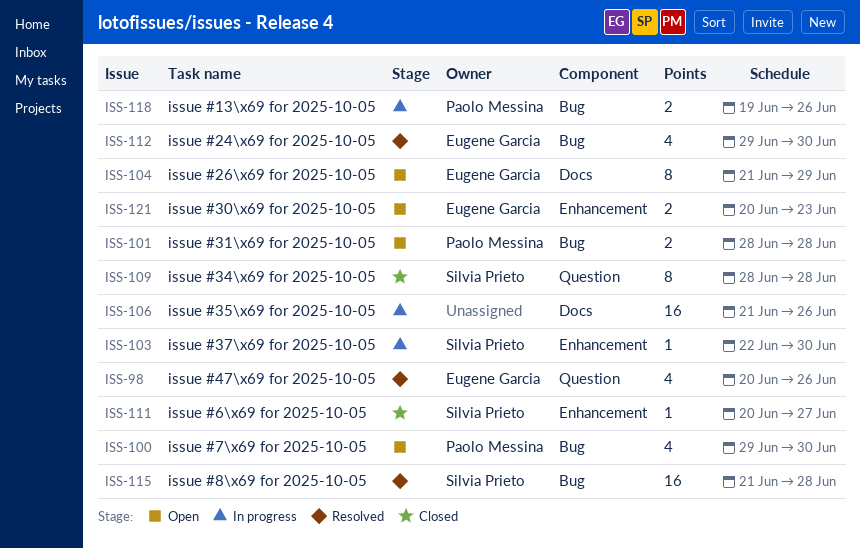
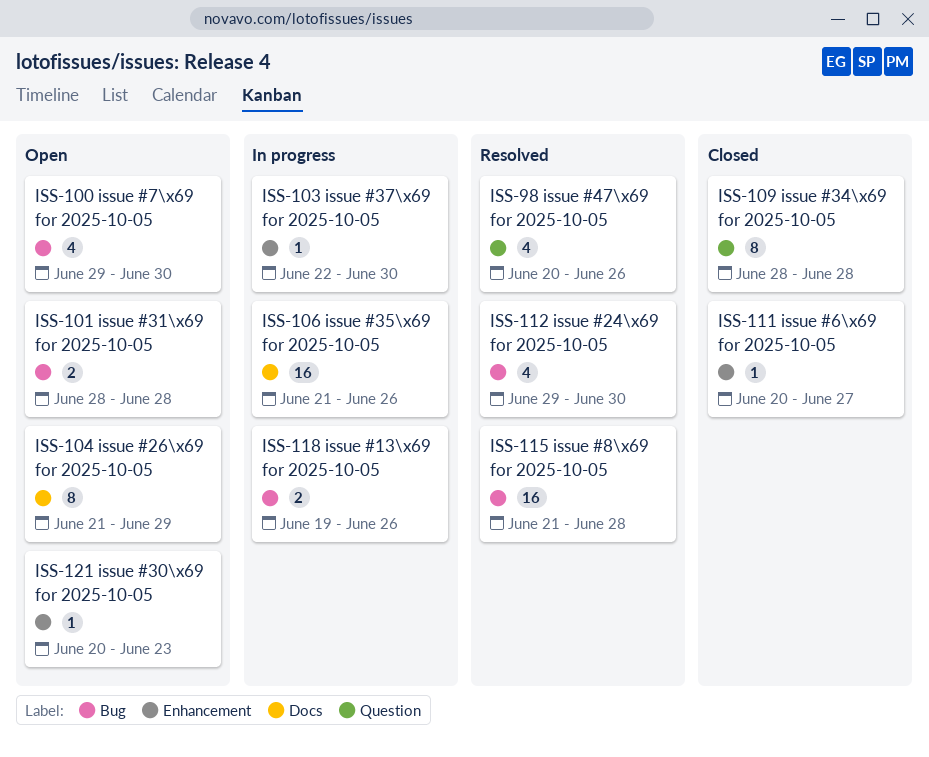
ISS-121, estimate: 2 -> 1

